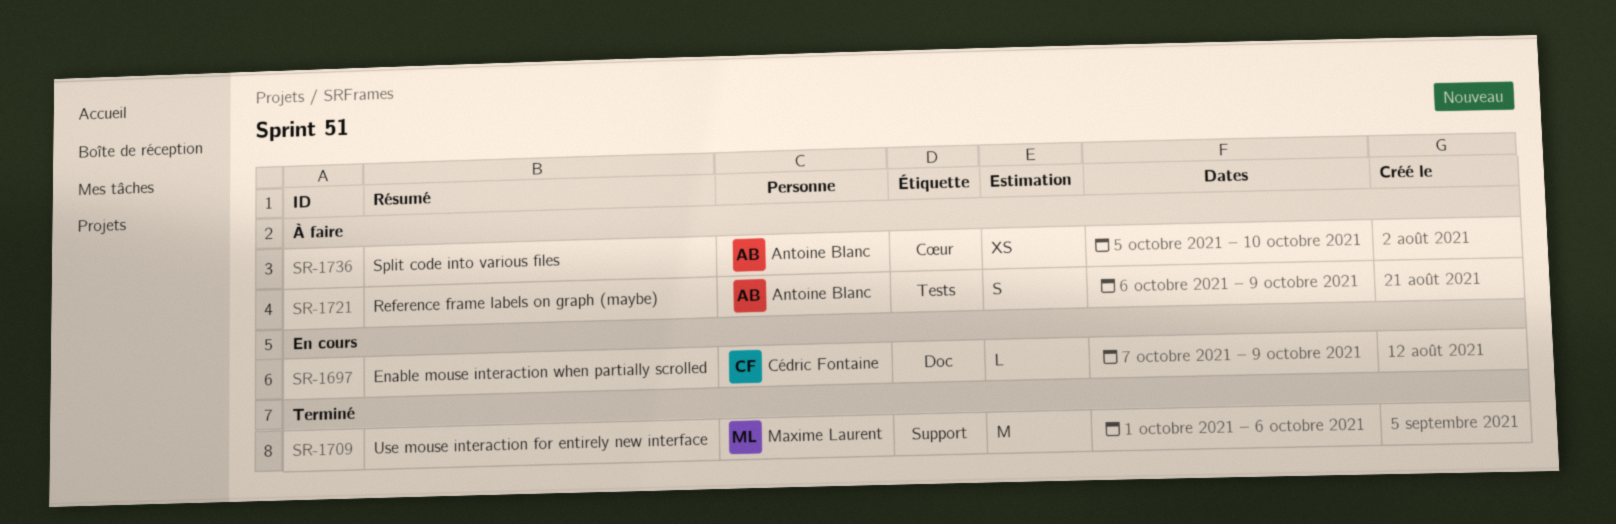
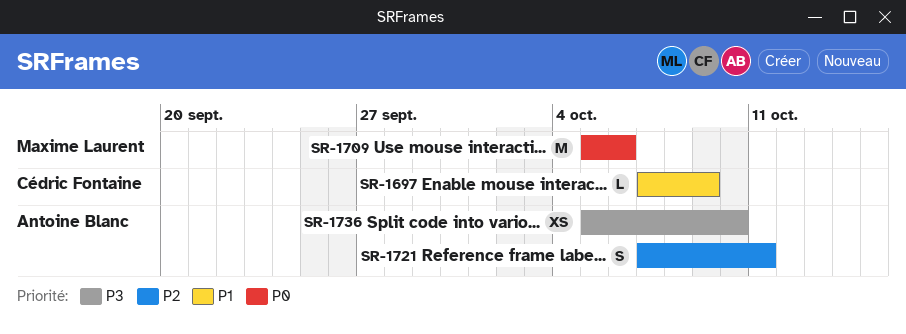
SR-1709, start: Oct 1 -> Oct 5
SR-1721, start: Oct 6 -> Oct 7
SR-1721, due: Oct 9 -> Oct 11

